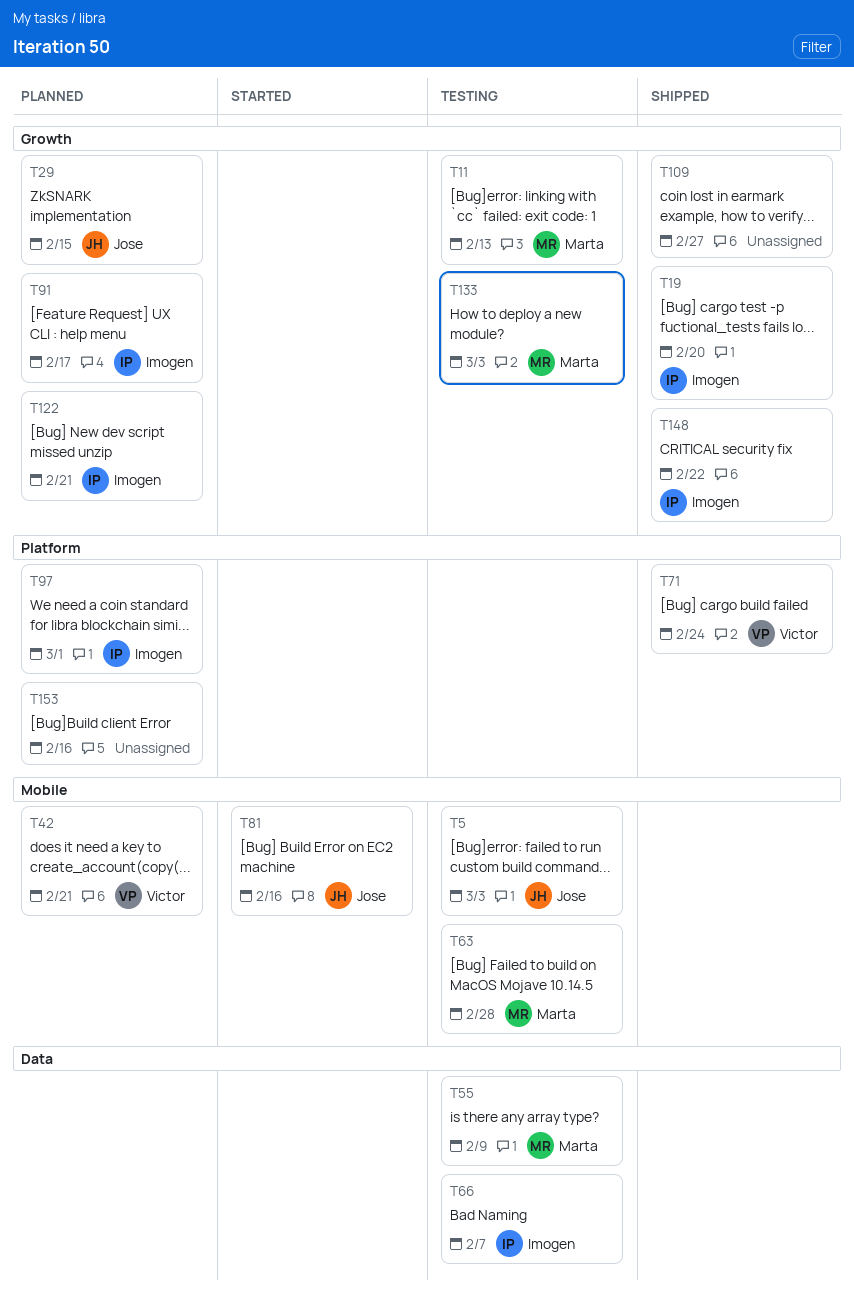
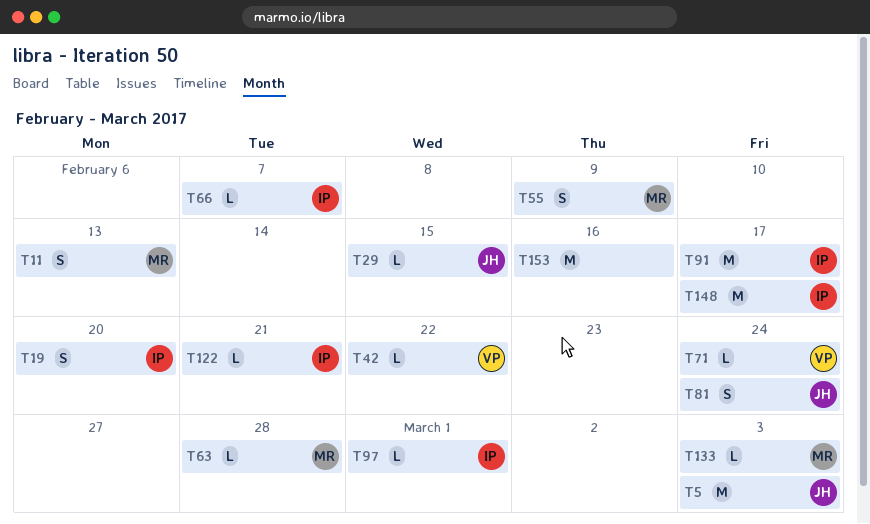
T42, due: Feb 21 -> Feb 22
T81, due: Feb 16 -> Feb 24
T109: present -> none
T148, due: Feb 22 -> Feb 17

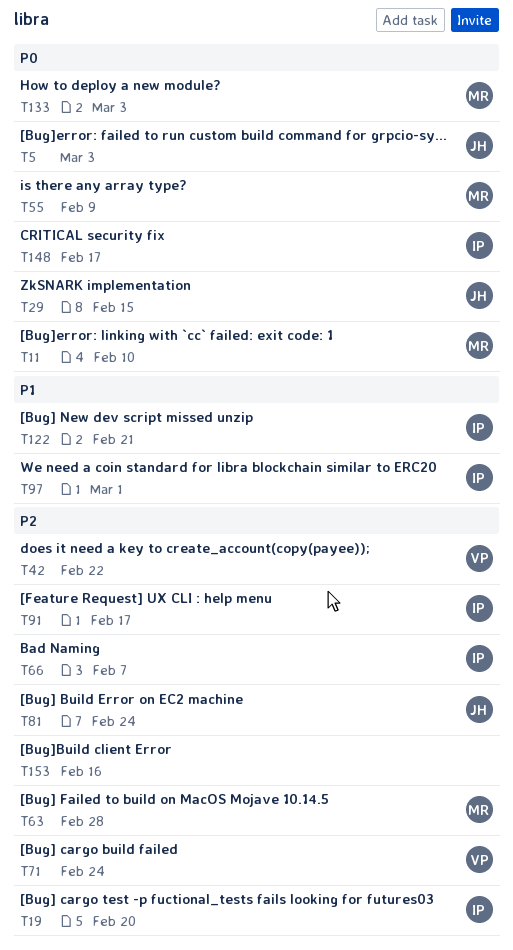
T11, due: Feb 13 -> Feb 10

